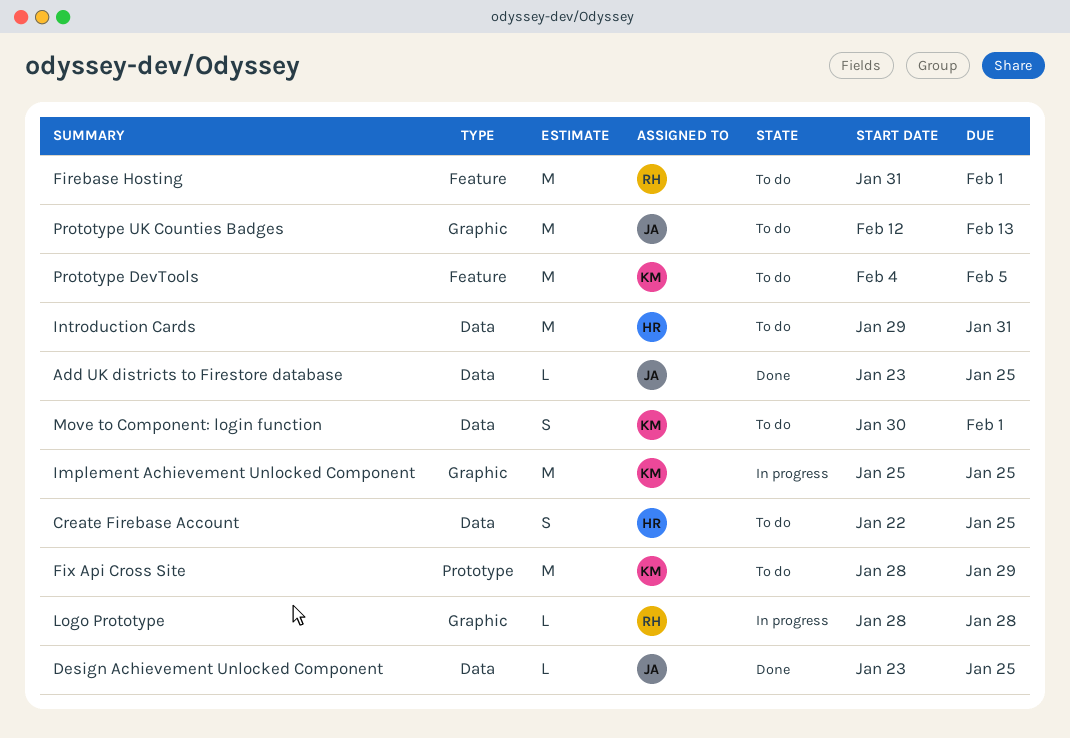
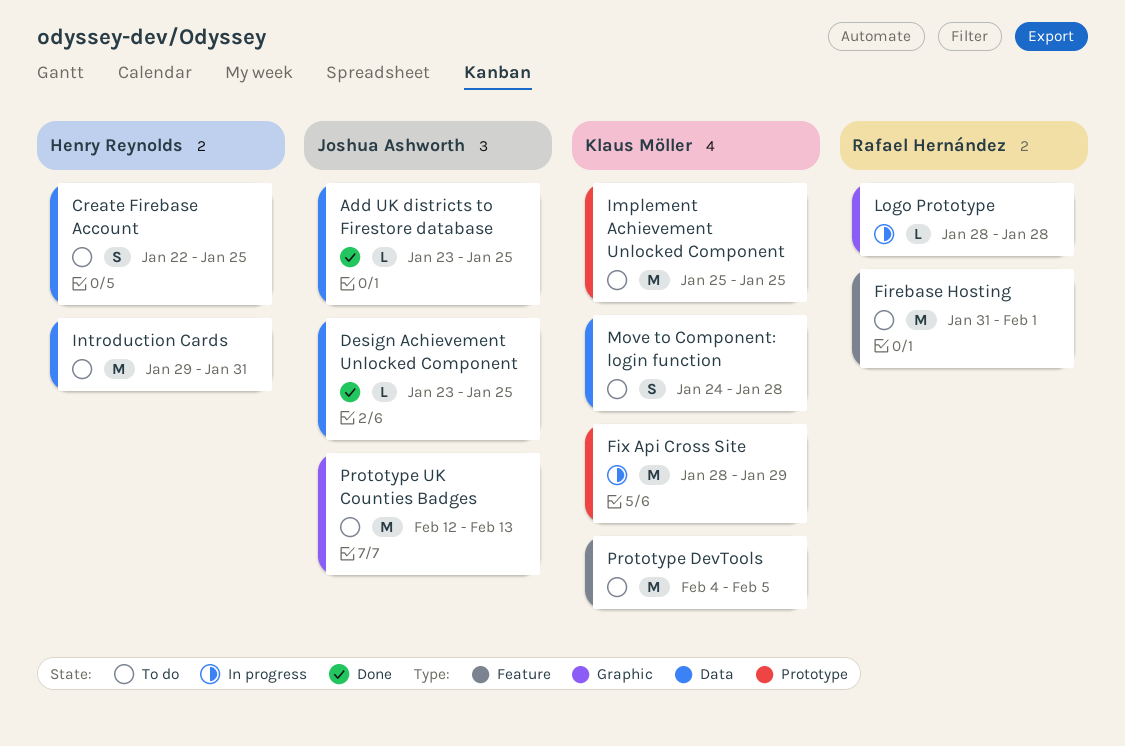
Fix Api Cross Site, status: To do -> In progress
Implement Achievement Unlocked Component, status: In progress -> To do
Implement Achievement Unlocked Component, label: Graphic -> Prototype
Move to Component: login function, start: Jan 30 -> Jan 24
Move to Component: login function, due: Feb 1 -> Jan 28

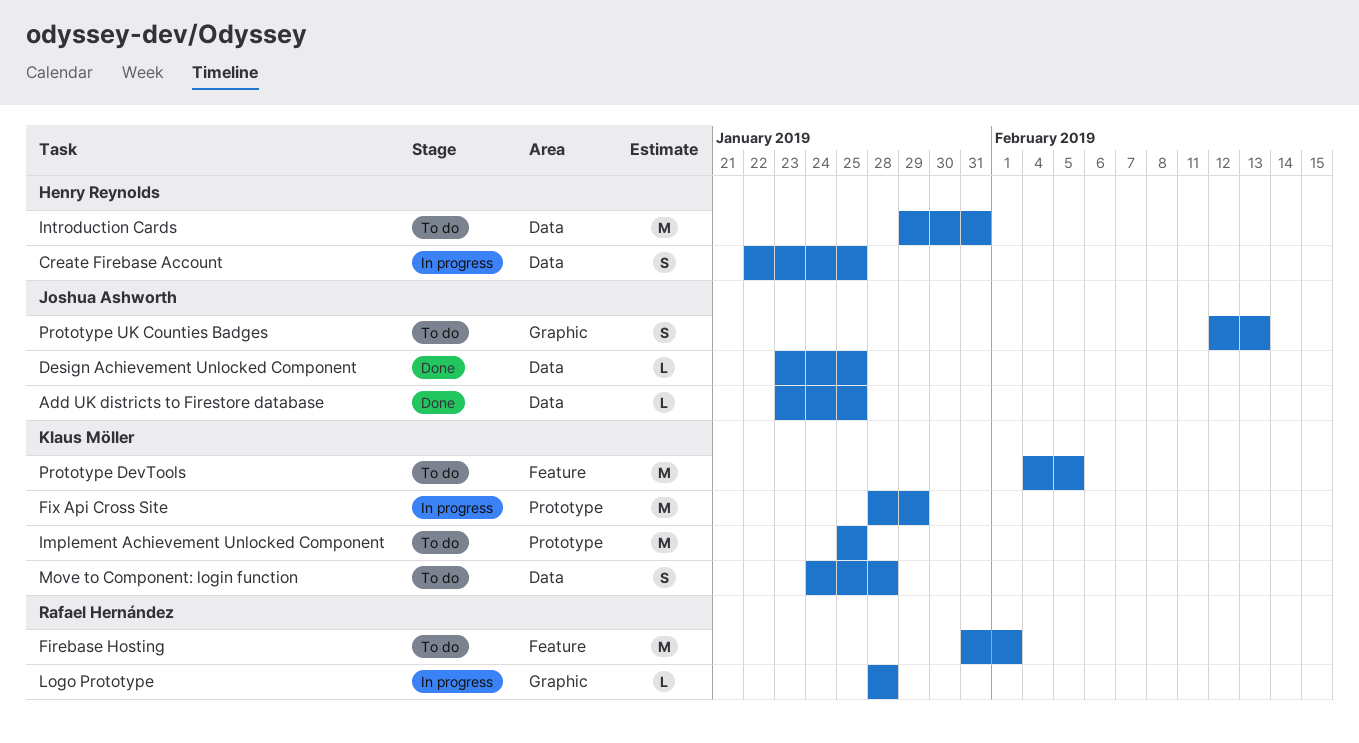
Create Firebase Account, status: To do -> In progress
Prototype UK Counties Badges, estimate: M -> S

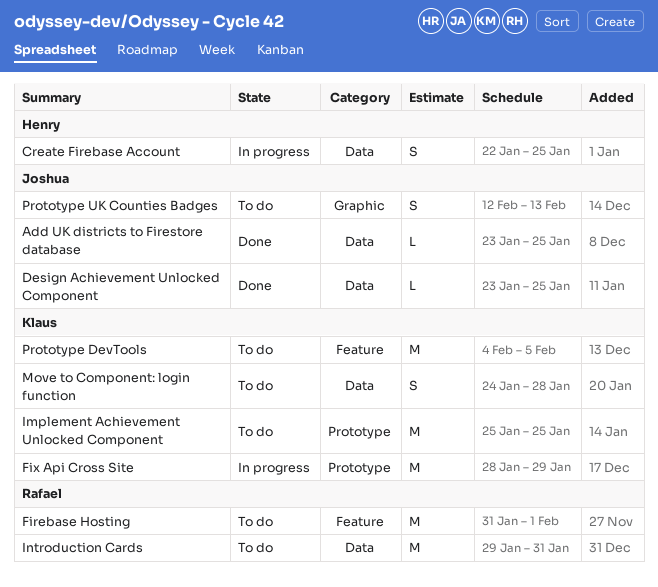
Introduction Cards, owner: Henry Reynolds -> Rafael Hernández
Logo Prototype: present -> none

